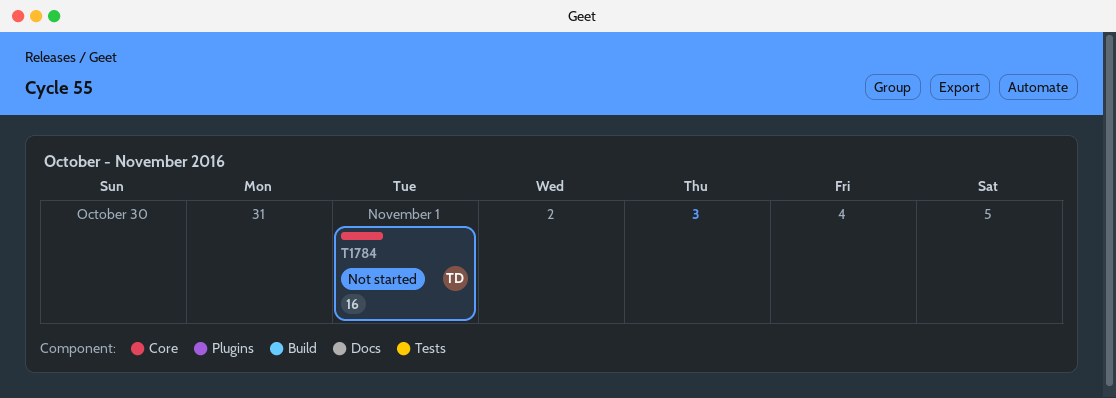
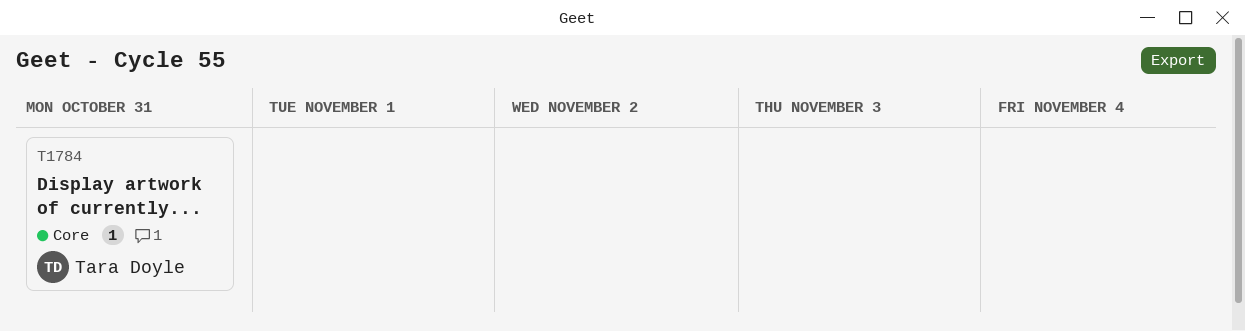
T1784, estimate: 16 -> 1
T1784, due: Nov 1 -> Oct 31

